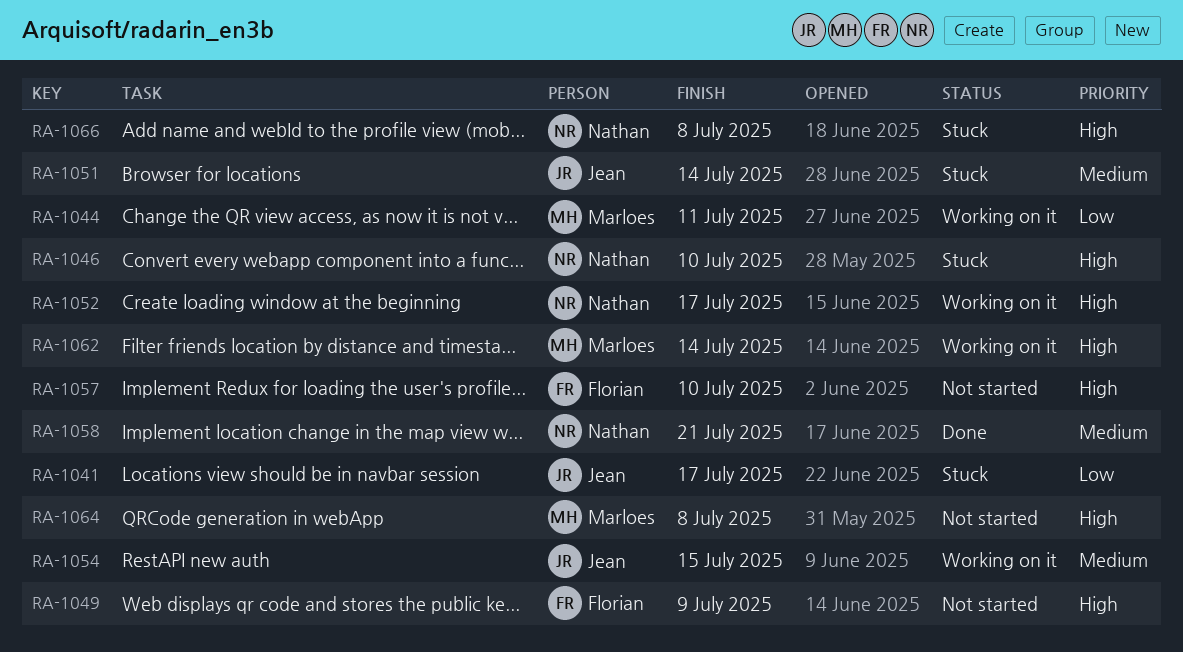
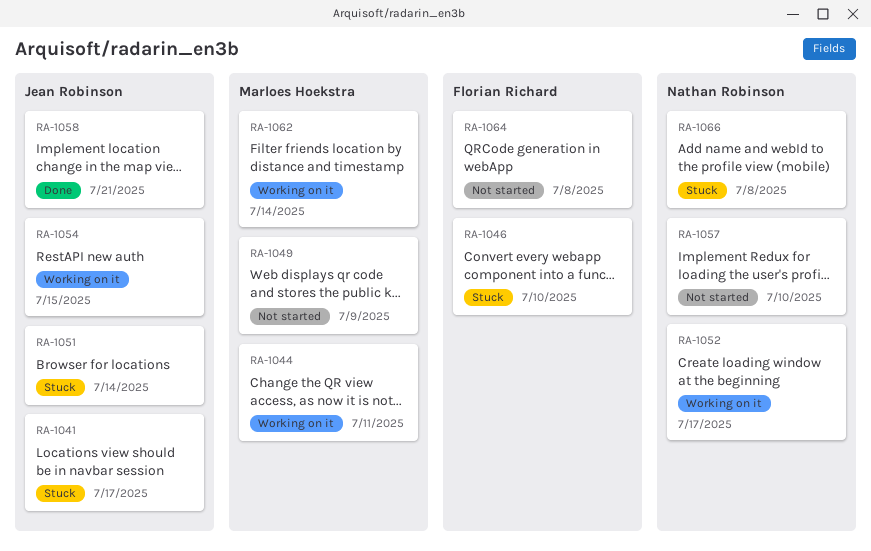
RA-1046, owner: Nathan Robinson -> Florian Richard
RA-1049, owner: Florian Richard -> Marloes Hoekstra
RA-1057, owner: Florian Richard -> Nathan Robinson
RA-1058, owner: Nathan Robinson -> Jean Robinson
RA-1064, owner: Marloes Hoekstra -> Florian Richard

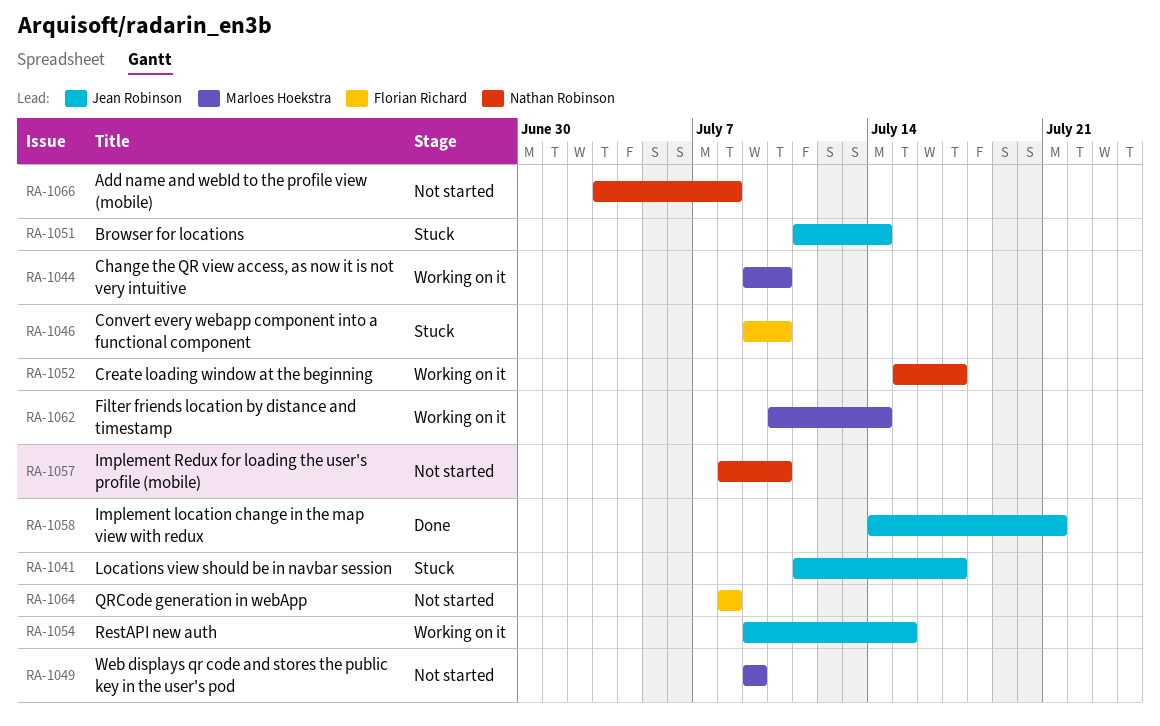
RA-1044, due: Jul 11 -> Jul 10
RA-1066, status: Stuck -> Not started

